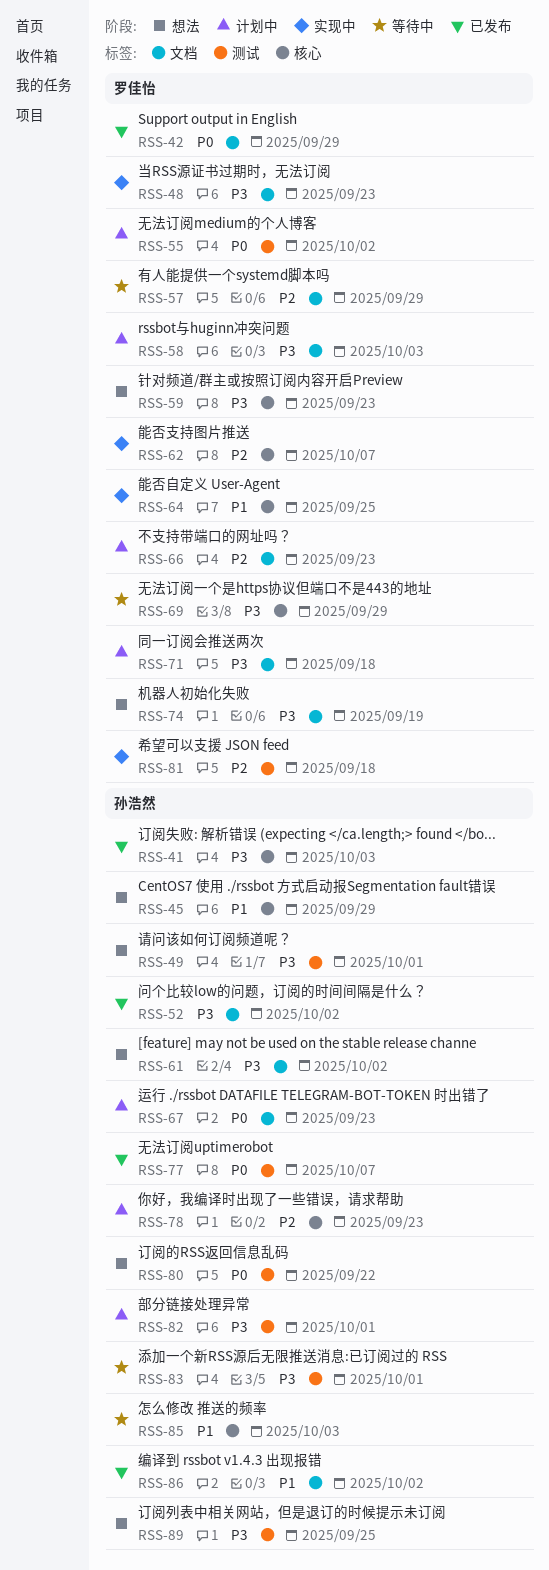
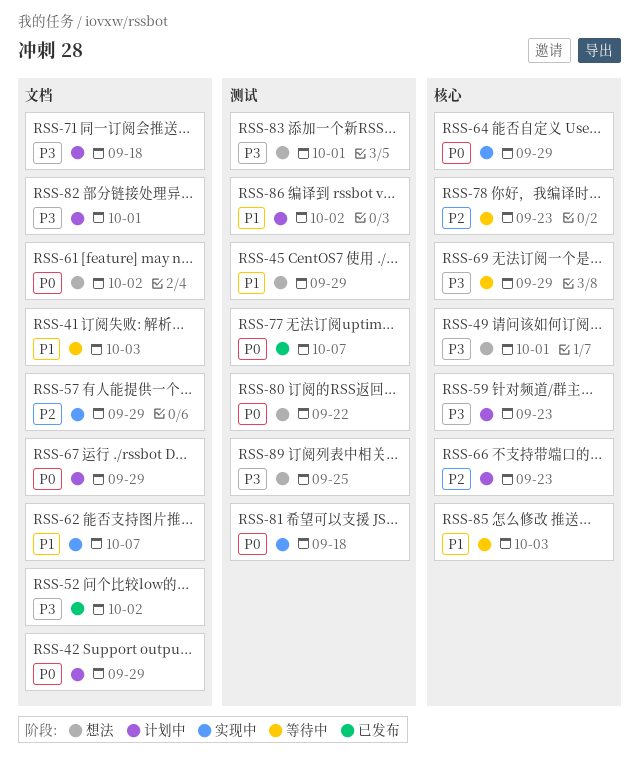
RSS-41, status: 已发布 -> 等待中
RSS-41, priority: P3 -> P1
RSS-41, label: 核心 -> 文档
RSS-42, status: 已发布 -> 计划中
RSS-45, label: 核心 -> 测试
RSS-48: present -> none
RSS-49, label: 测试 -> 核心
RSS-55: present -> none
RSS-57, status: 等待中 -> 实现中
RSS-58: present -> none
RSS-59, status: 想法 -> 计划中
RSS-61, priority: P3 -> P0
RSS-62, priority: P2 -> P1
RSS-62, label: 核心 -> 文档
RSS-64, priority: P1 -> P0
RSS-64, due: Sep 25 -> Sep 29
RSS-66, label: 文档 -> 核心
RSS-67, due: Sep 23 -> Sep 29
RSS-74: present -> none
RSS-78, status: 计划中 -> 等待中
RSS-81, priority: P2 -> P0
RSS-82, label: 测试 -> 文档
RSS-83, status: 等待中 -> 想法
RSS-86, status: 已发布 -> 计划中
RSS-86, label: 文档 -> 测试

